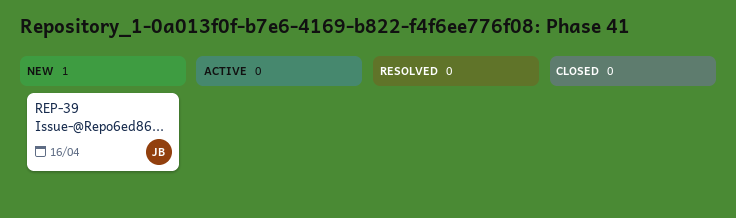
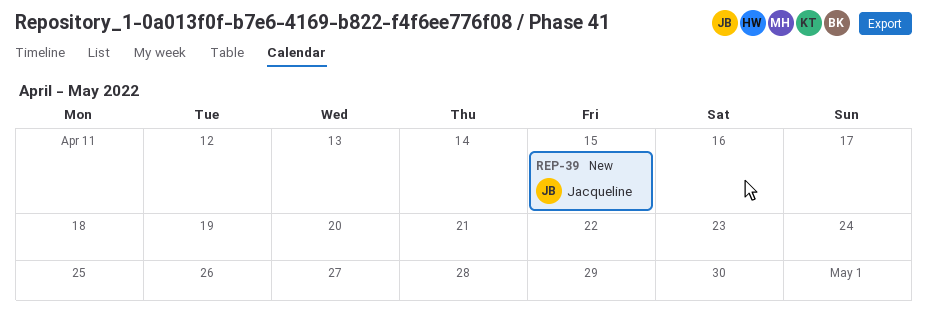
REP-39, due: Apr 16 -> Apr 15

